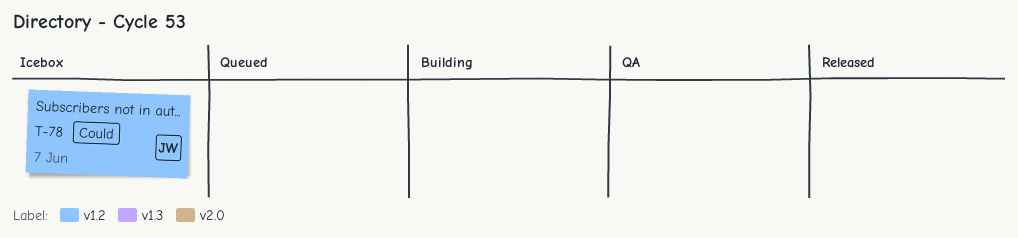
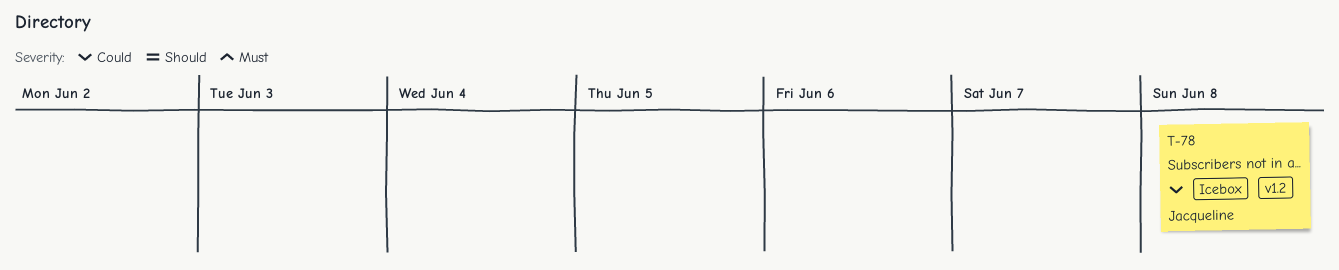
T-78, due: Jun 7 -> Jun 8

